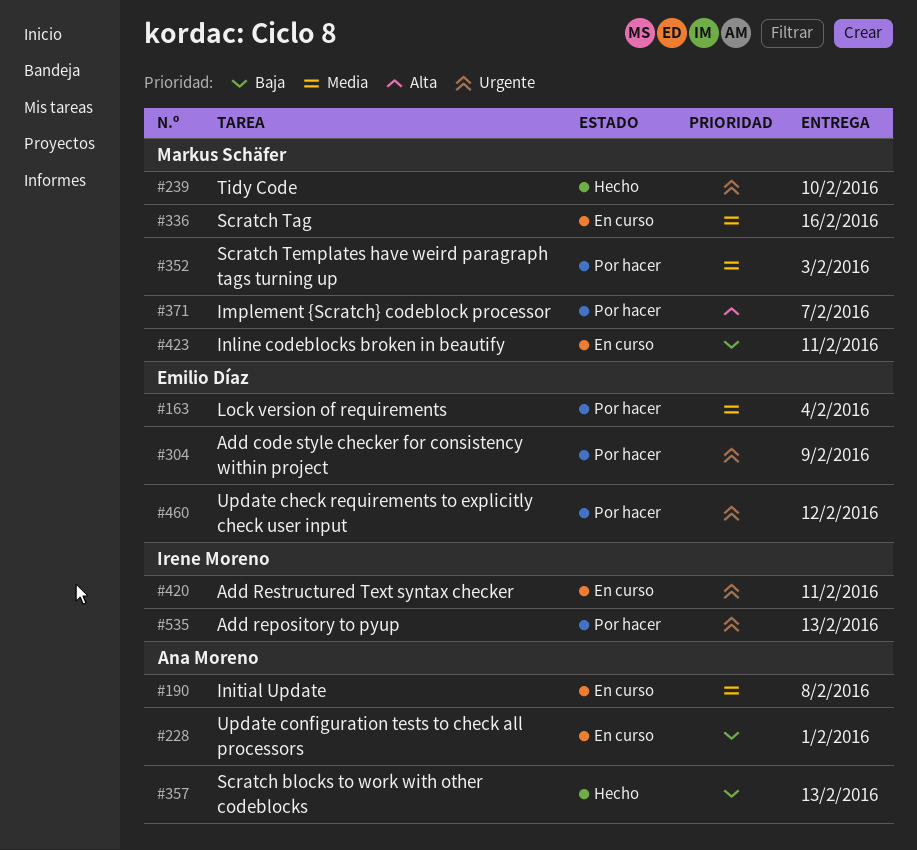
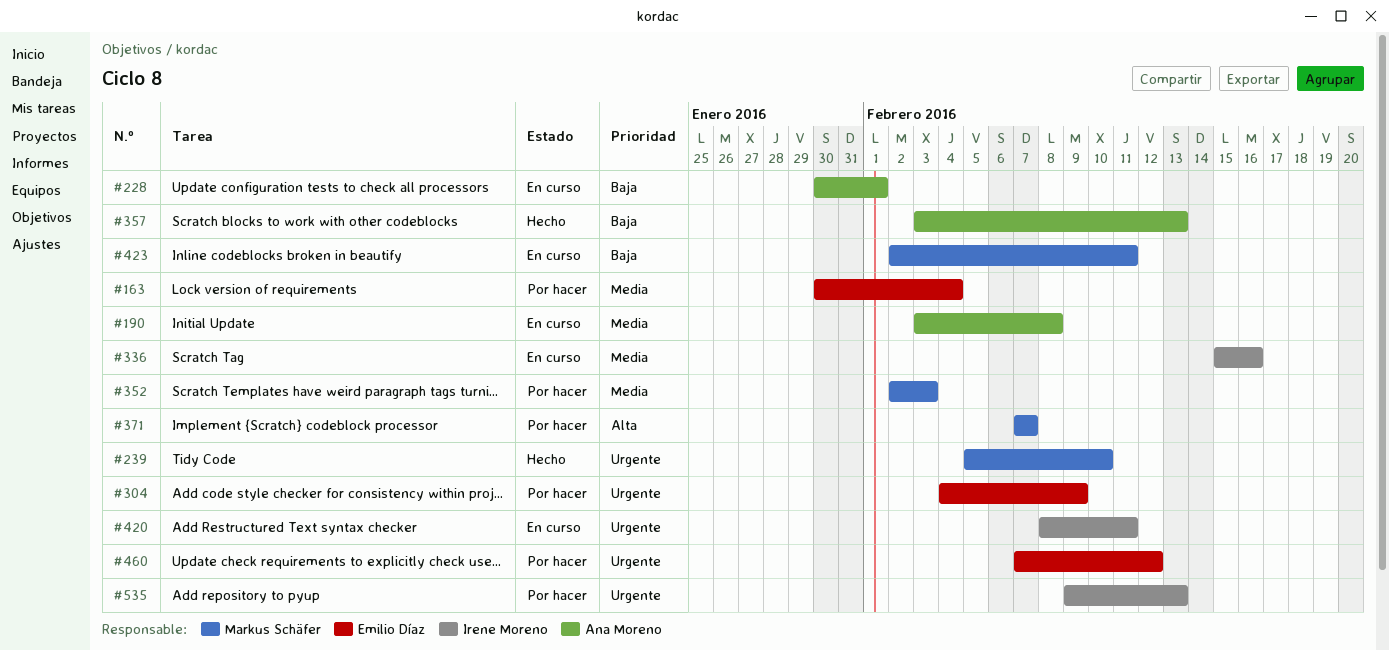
#336, owner: Markus Schäfer -> Irene Moreno

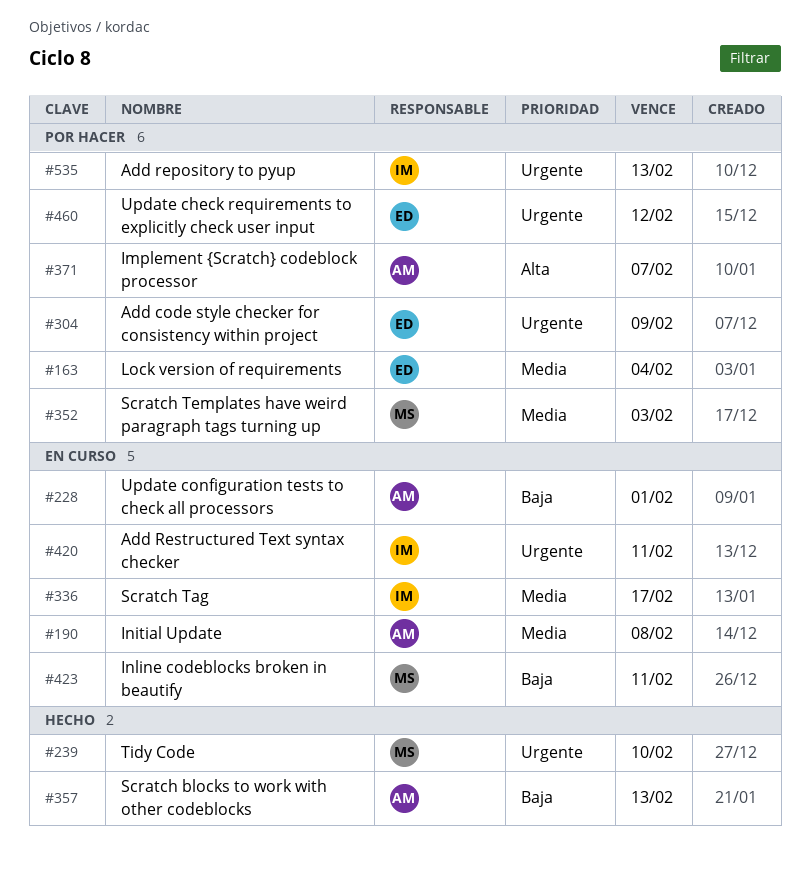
#336, due: Feb 16 -> Feb 17
#371, owner: Markus Schäfer -> Ana Moreno

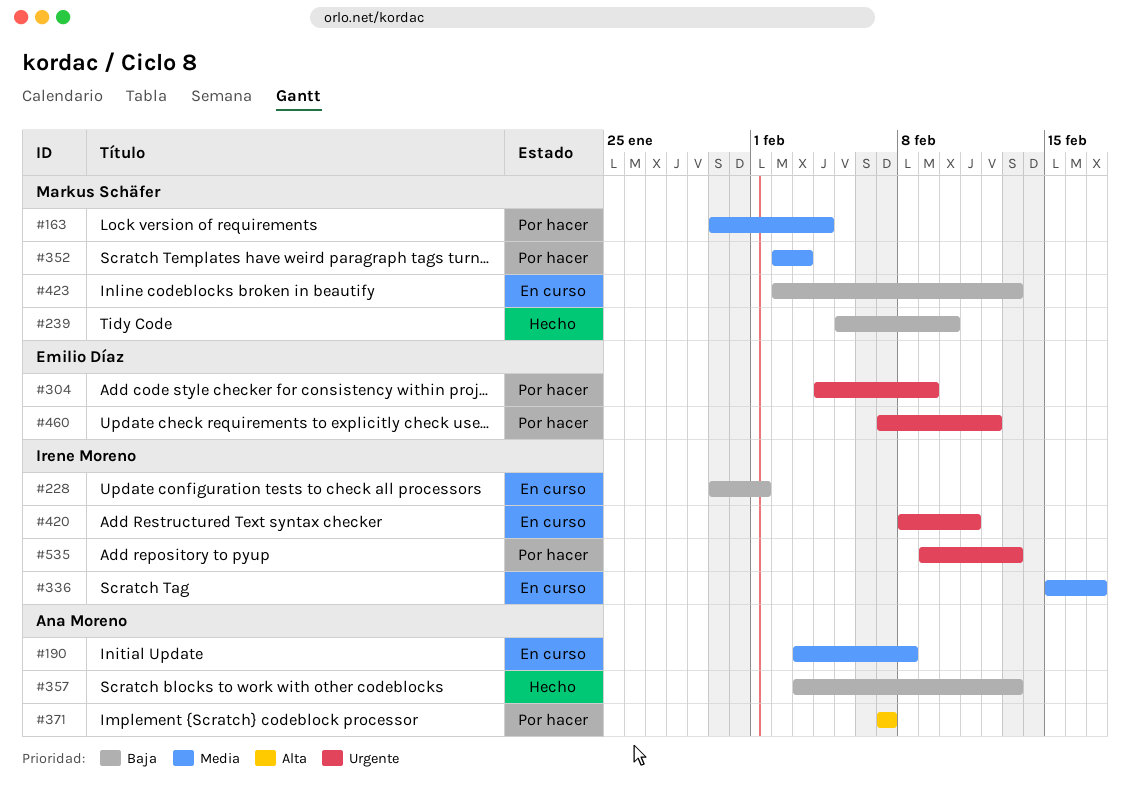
#163, owner: Emilio Díaz -> Markus Schäfer
#228, owner: Ana Moreno -> Irene Moreno
#239, priority: Urgente -> Baja
#423, due: Feb 11 -> Feb 13

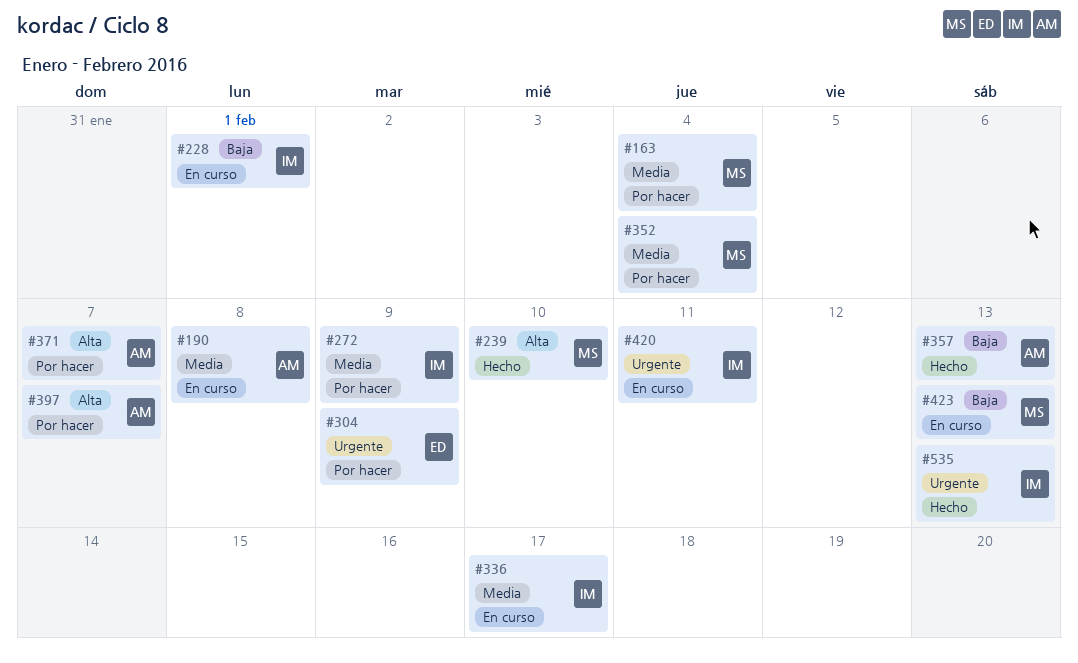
#239, priority: Baja -> Alta
#272: none -> present
#352, due: Feb 3 -> Feb 4
#397: none -> present
#460: present -> none
#535, status: Por hacer -> Hecho

